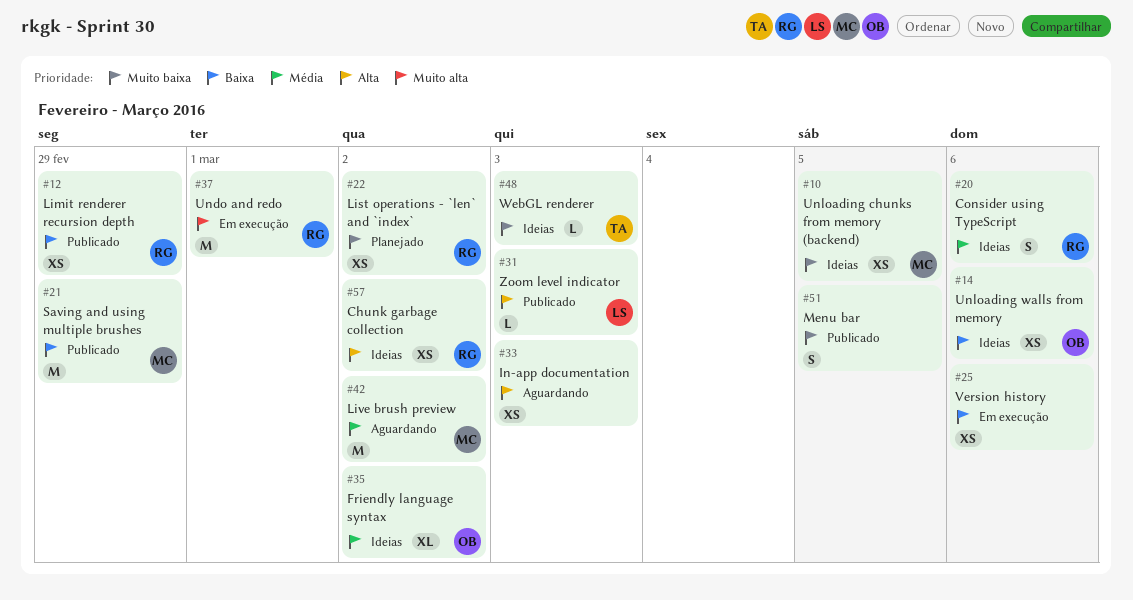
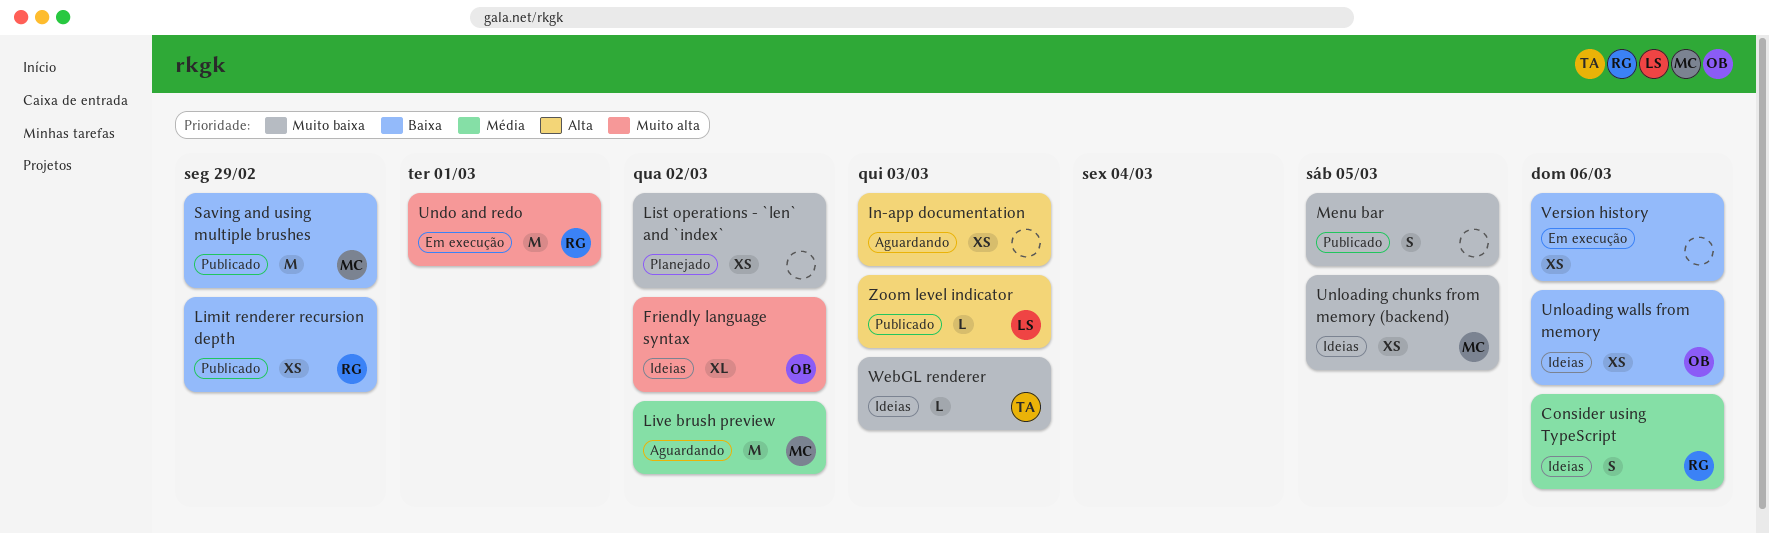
Chunk garbage collection: present -> none
Friendly language syntax, priority: Média -> Muito alta
List operations - `len` and `index`, owner: RG -> none

